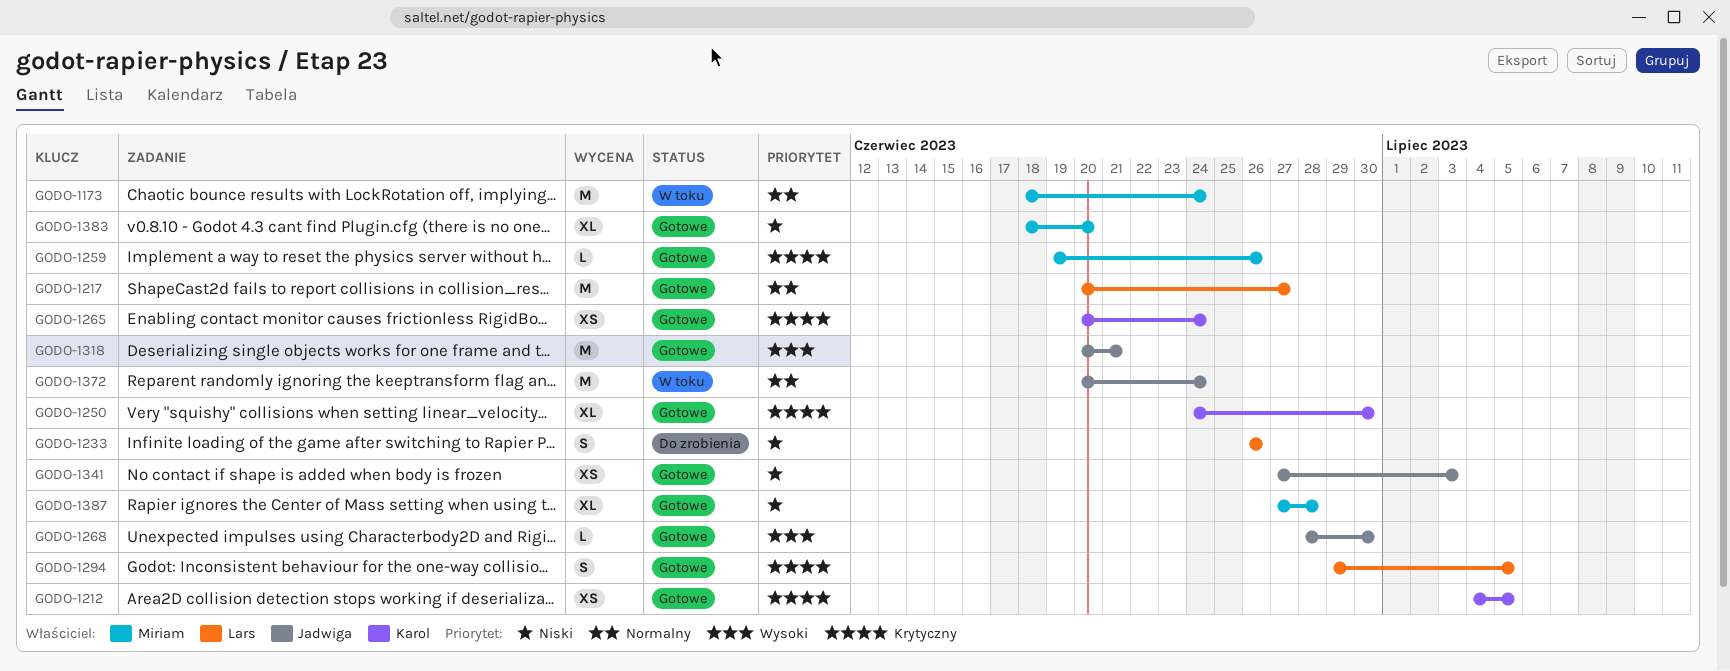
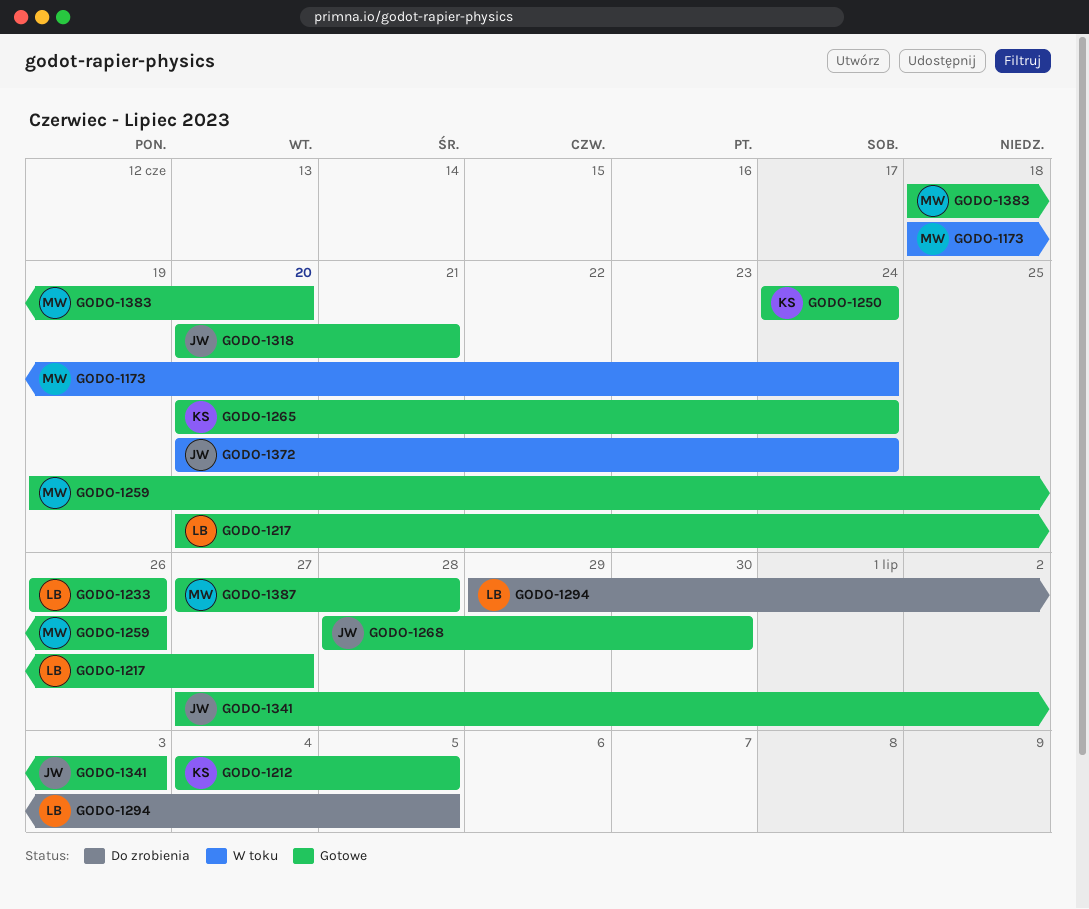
GODO-1233, status: Do zrobienia -> Gotowe
GODO-1250, due: Jun 30 -> Jun 24
GODO-1294, status: Gotowe -> Do zrobienia

